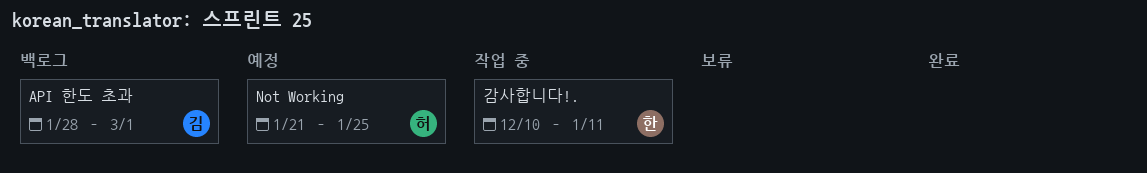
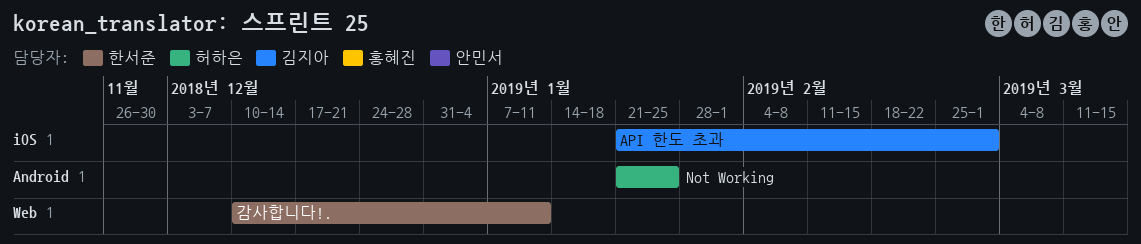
API 한도 초과, start: Jan 28 -> Jan 21

